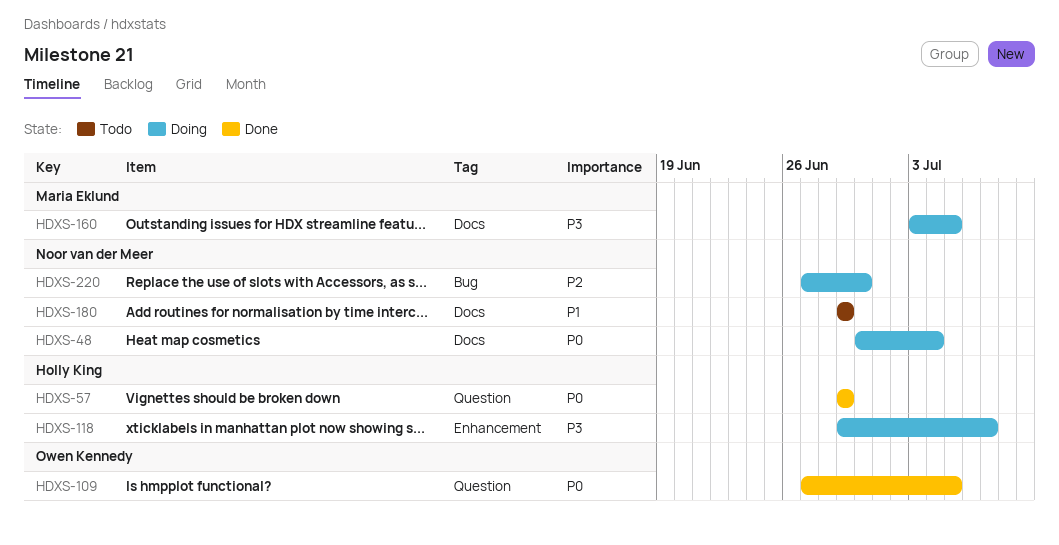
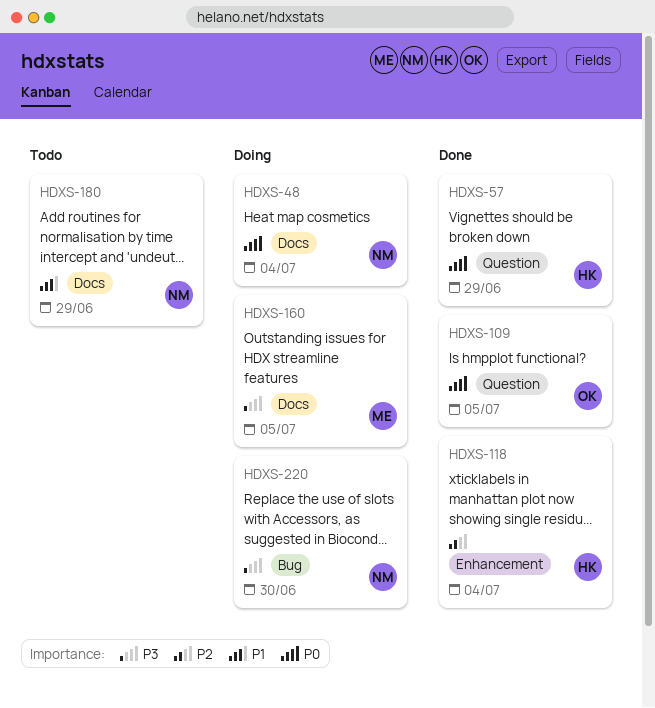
HDXS-118, status: Doing -> Done
HDXS-118, priority: P3 -> P2
HDXS-118, due: Jul 7 -> Jul 4
HDXS-220, priority: P2 -> P3

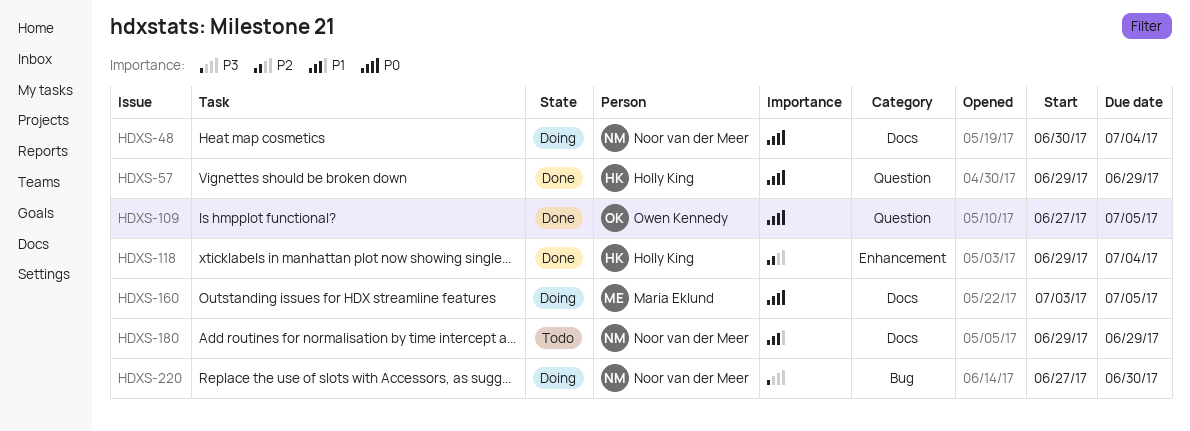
HDXS-160, priority: P3 -> P0

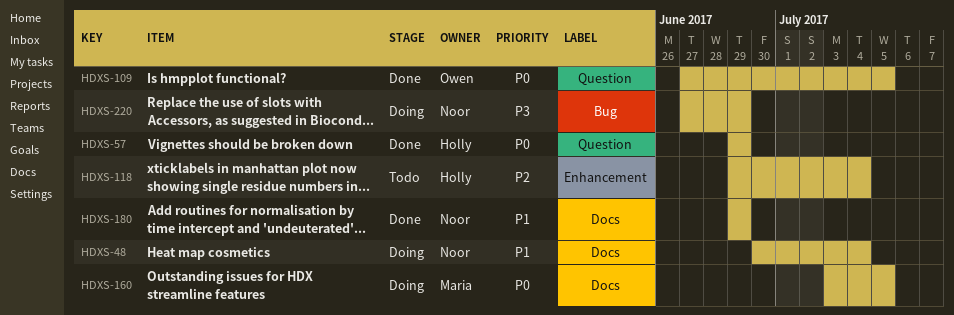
HDXS-48, priority: P0 -> P1
HDXS-118, status: Done -> Todo
HDXS-180, status: Todo -> Done
HDXS-220, due: Jun 30 -> Jun 29

